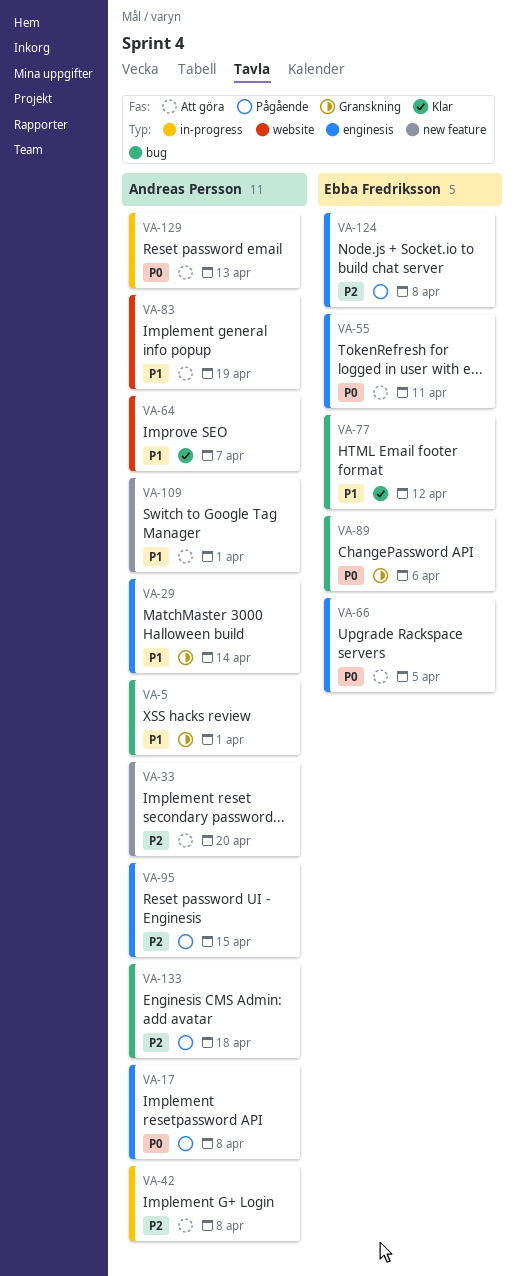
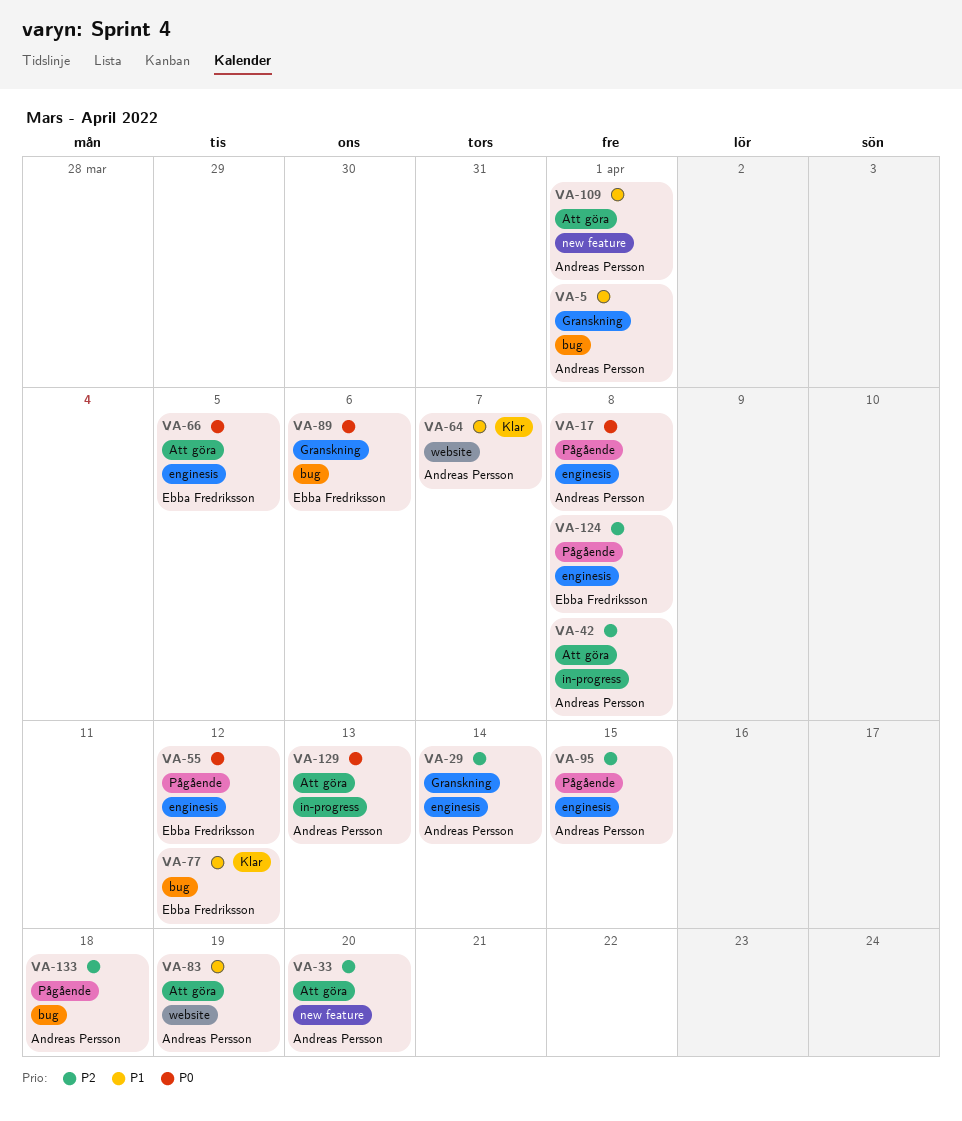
VA-29, priority: P1 -> P2
VA-55, status: Att göra -> Pågående
VA-55, due: Apr 11 -> Apr 12

